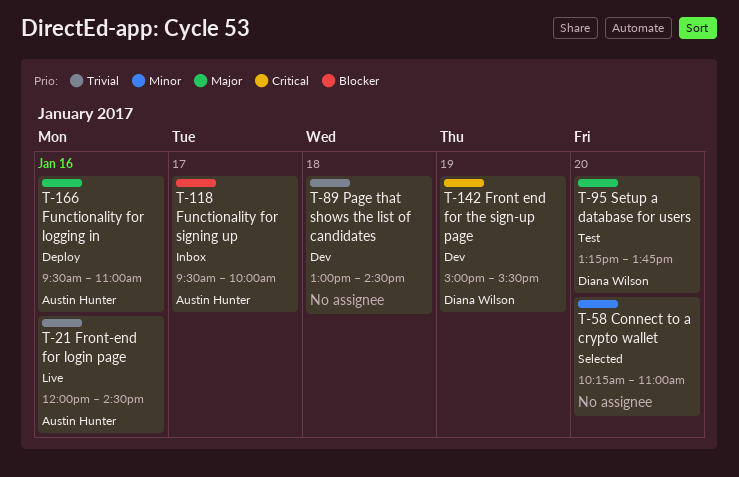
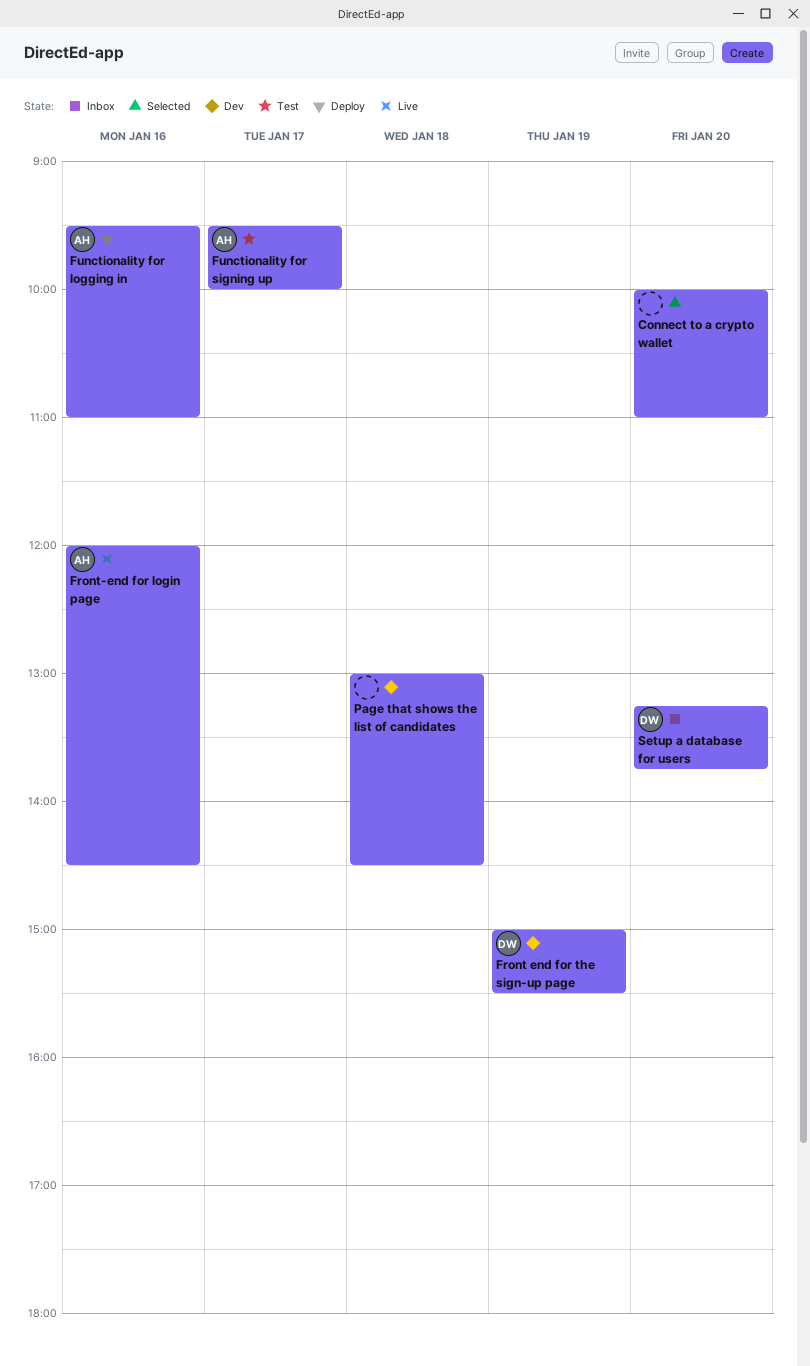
Connect to a crypto wallet, begins: 10:15 -> 10:00
Functionality for signing up, status: Inbox -> Test
Setup a database for users, status: Test -> Inbox

